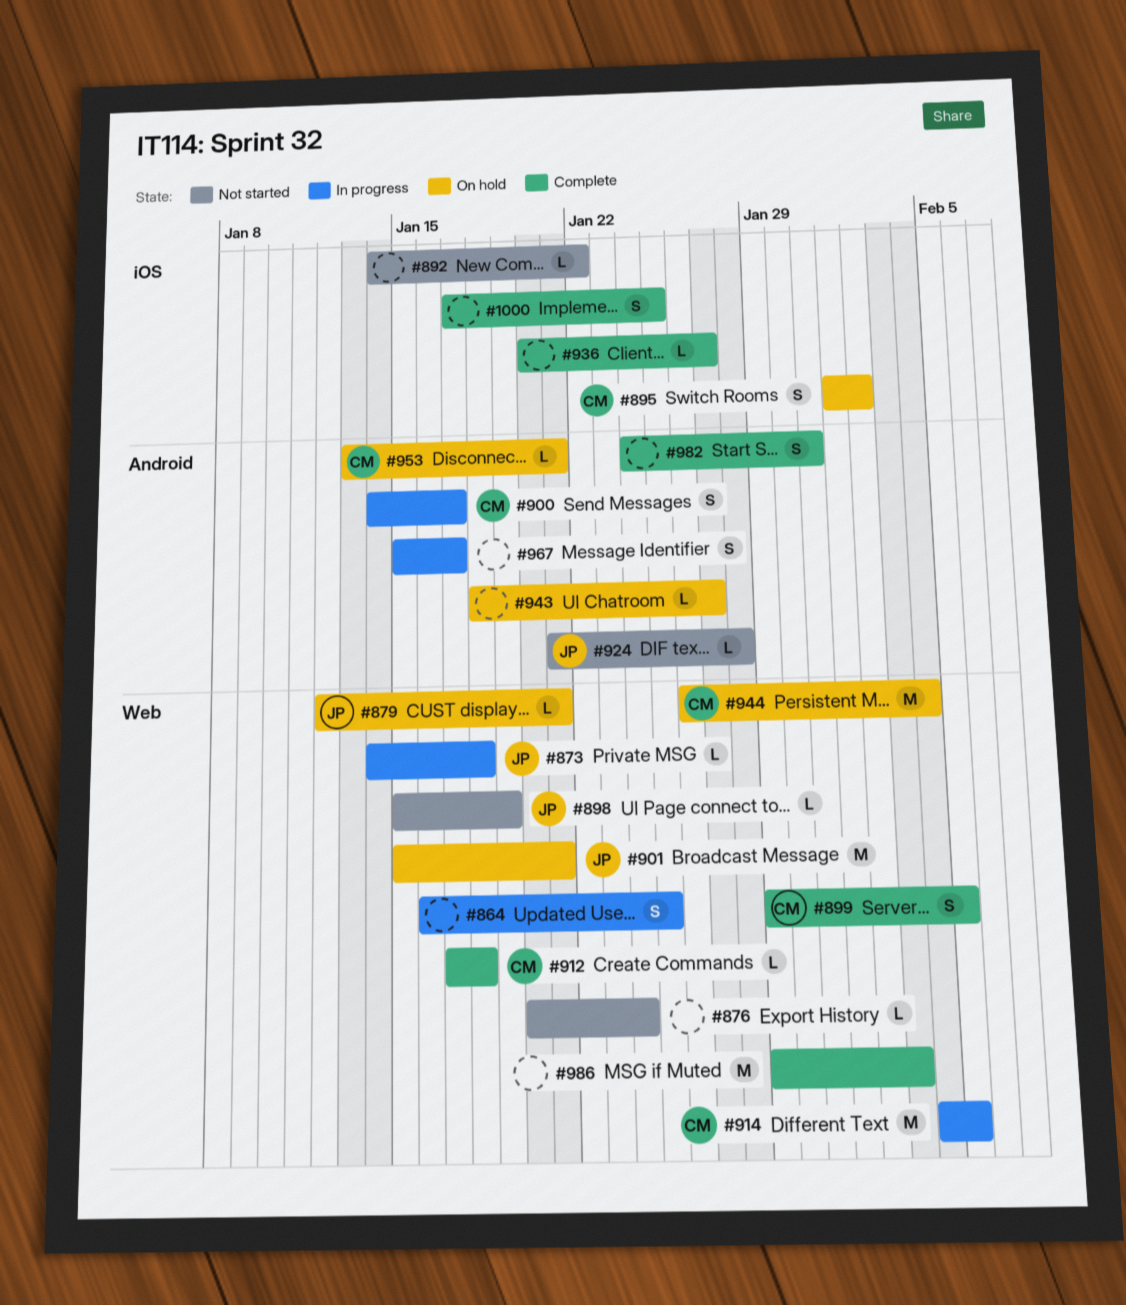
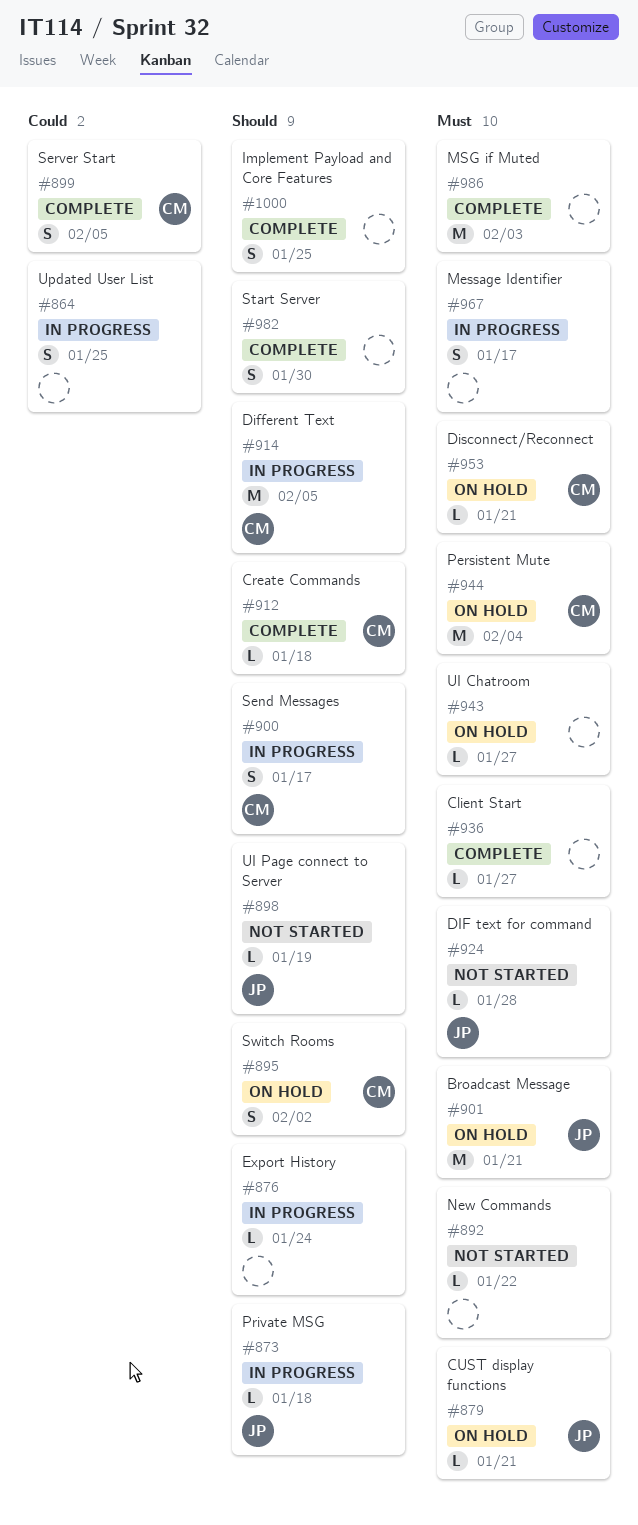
#876, status: Not started -> In progress
#982, due: Jan 31 -> Jan 30

